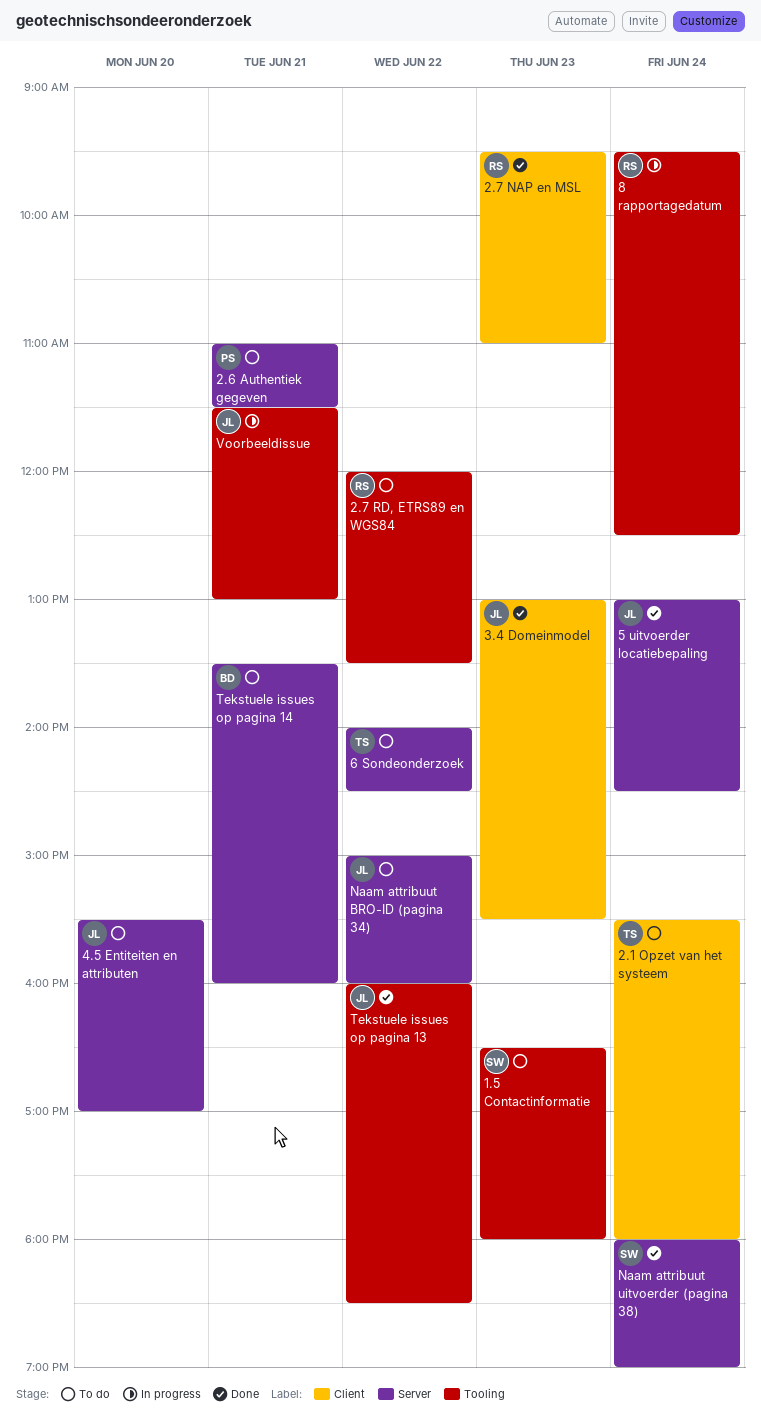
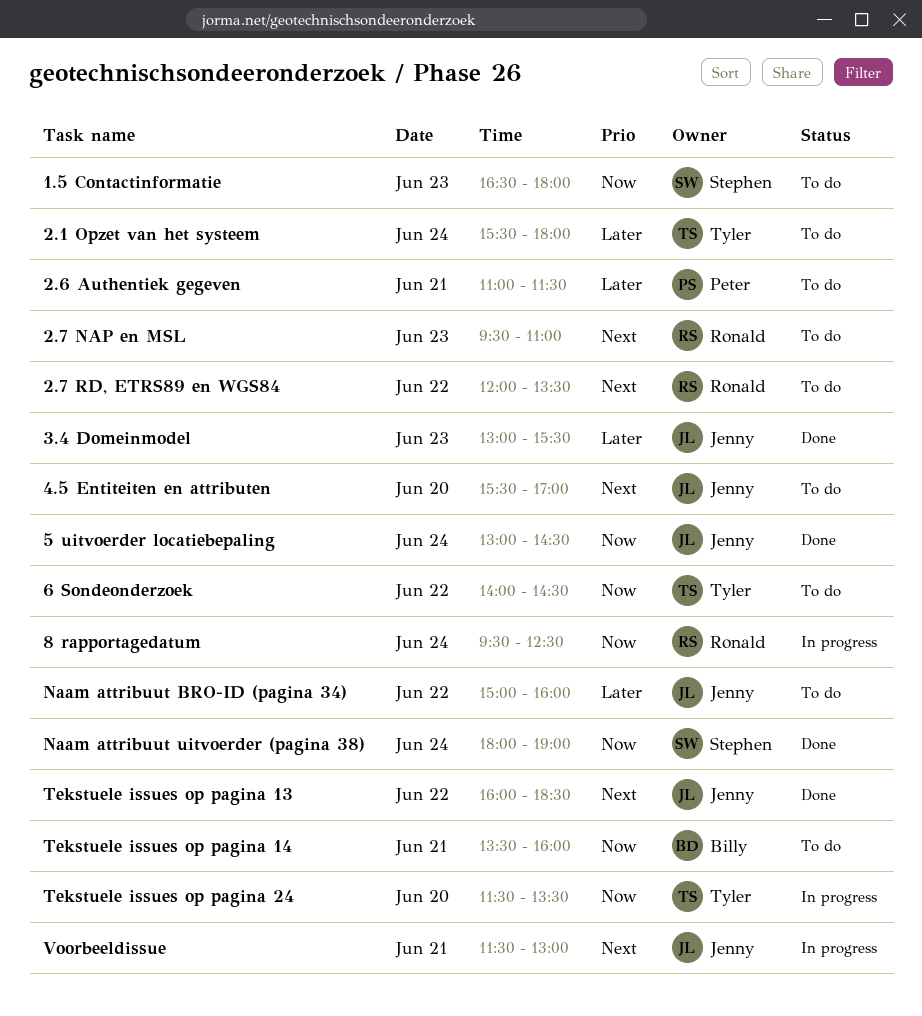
2.7 NAP en MSL, status: Done -> To do
Tekstuele issues op pagina 24: none -> present

